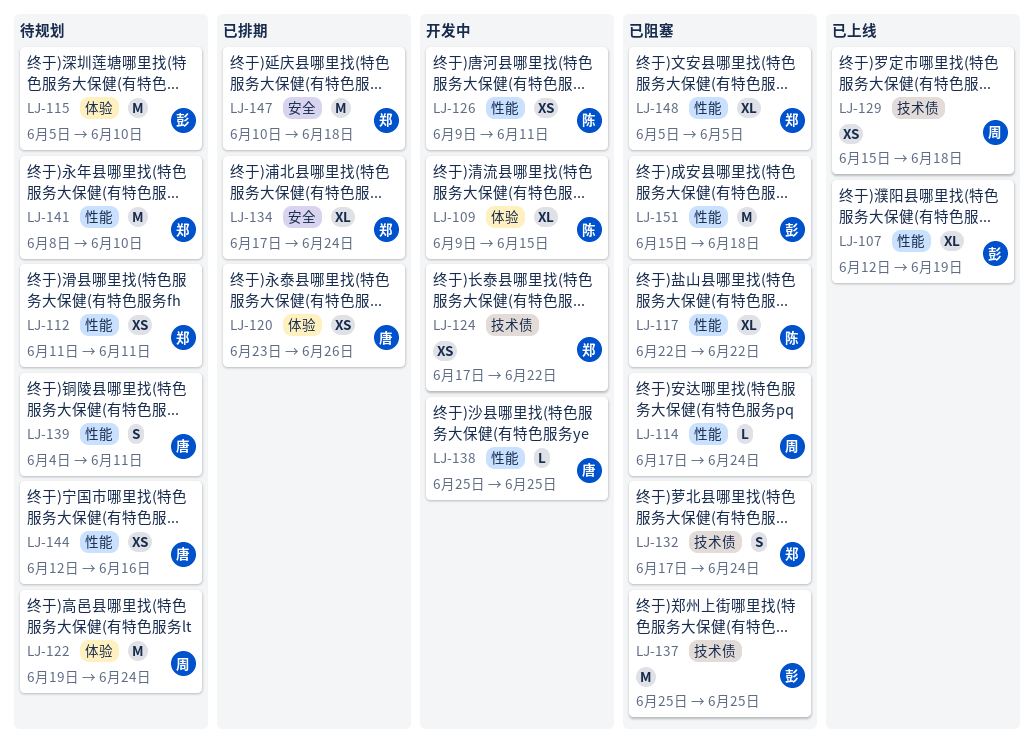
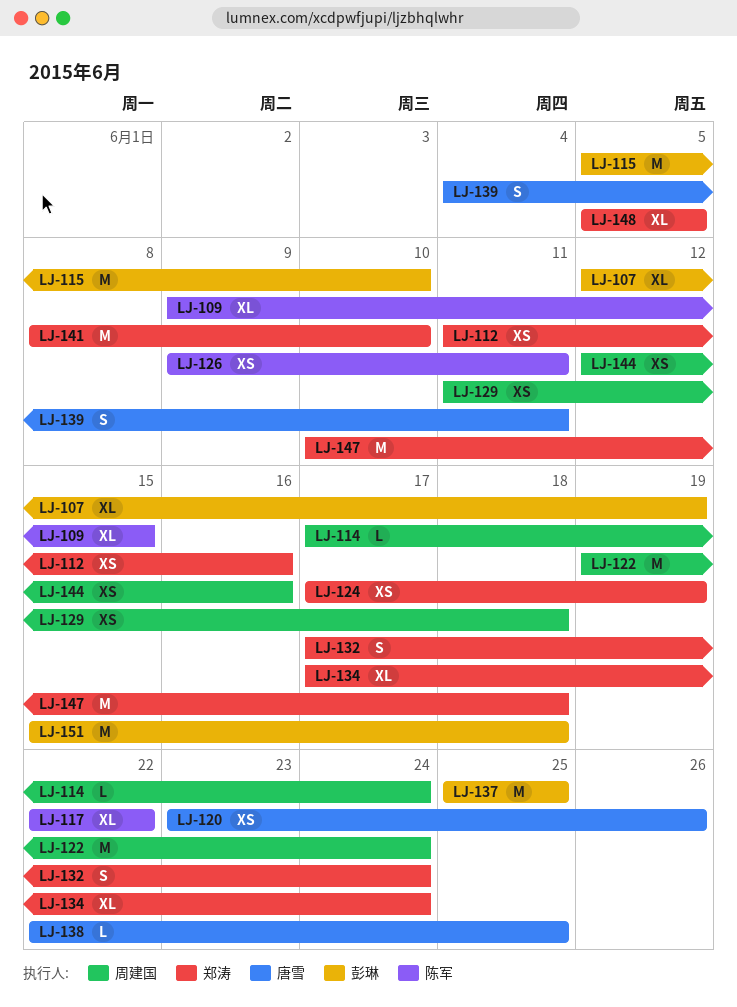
LJ-112, due: Jun 11 -> Jun 16
LJ-124, due: Jun 22 -> Jun 19
LJ-129, start: Jun 15 -> Jun 11
LJ-138, start: Jun 25 -> Jun 22
LJ-144, owner: 唐雪 -> 周建国

